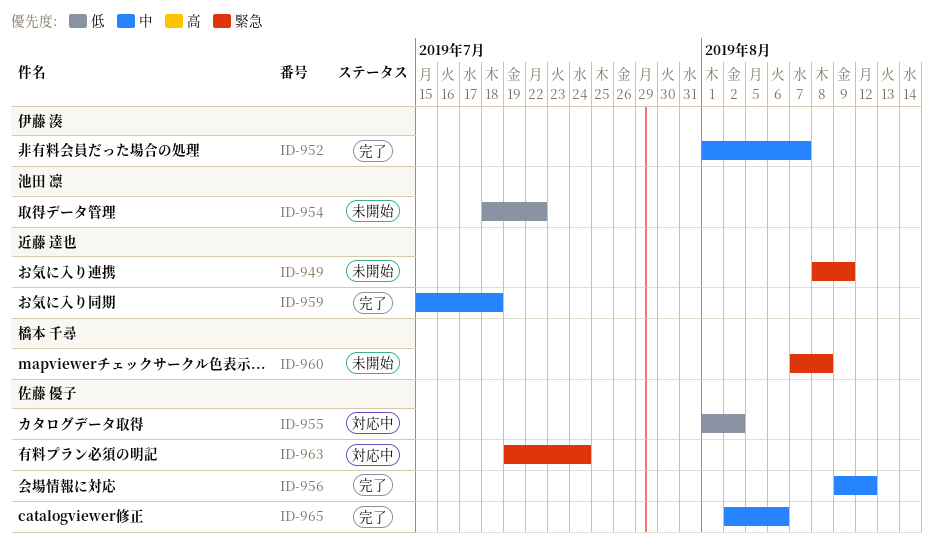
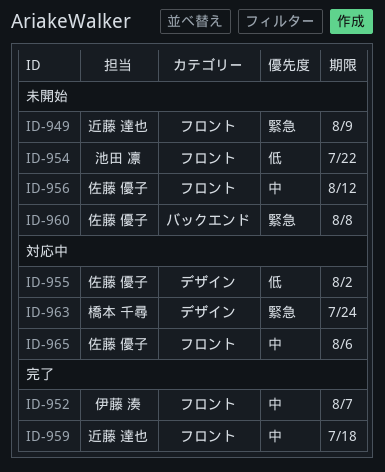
ID-956, status: 完了 -> 未開始
ID-960, owner: 橋本 千尋 -> 佐藤 優子
ID-963, owner: 佐藤 優子 -> 橋本 千尋
ID-965, status: 完了 -> 対応中

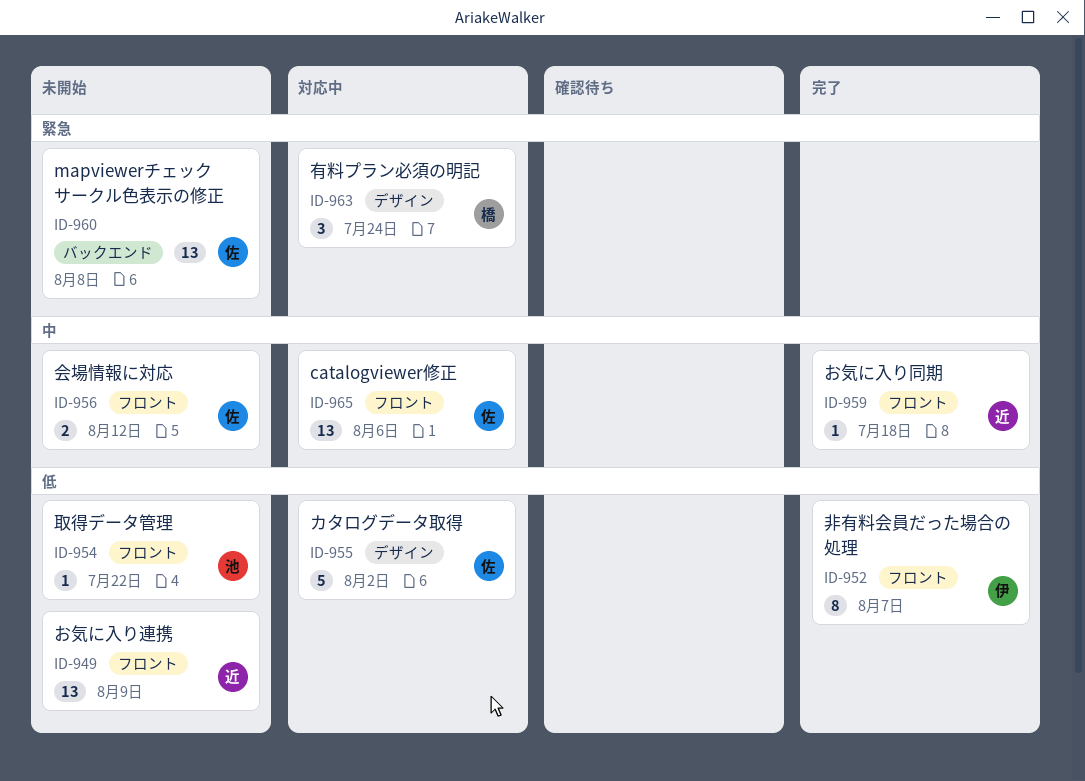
ID-949, priority: 緊急 -> 低
ID-952, priority: 中 -> 低

